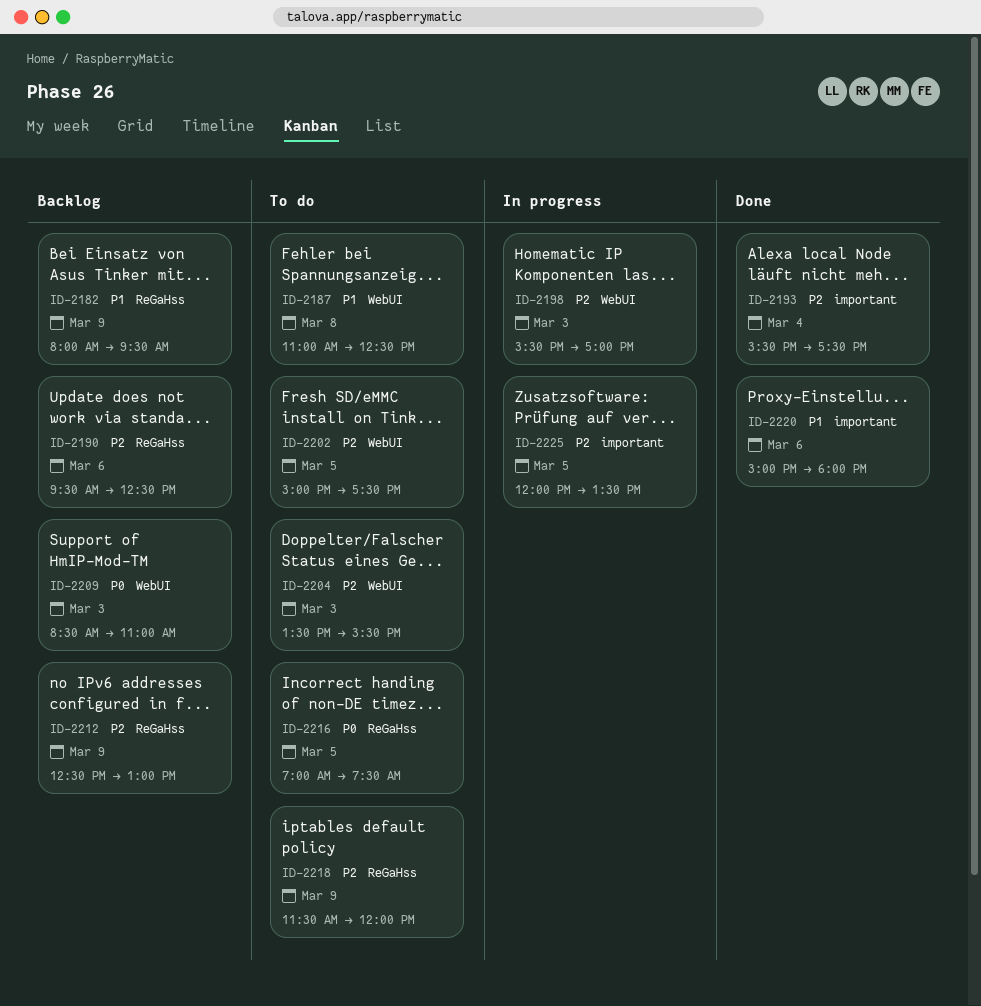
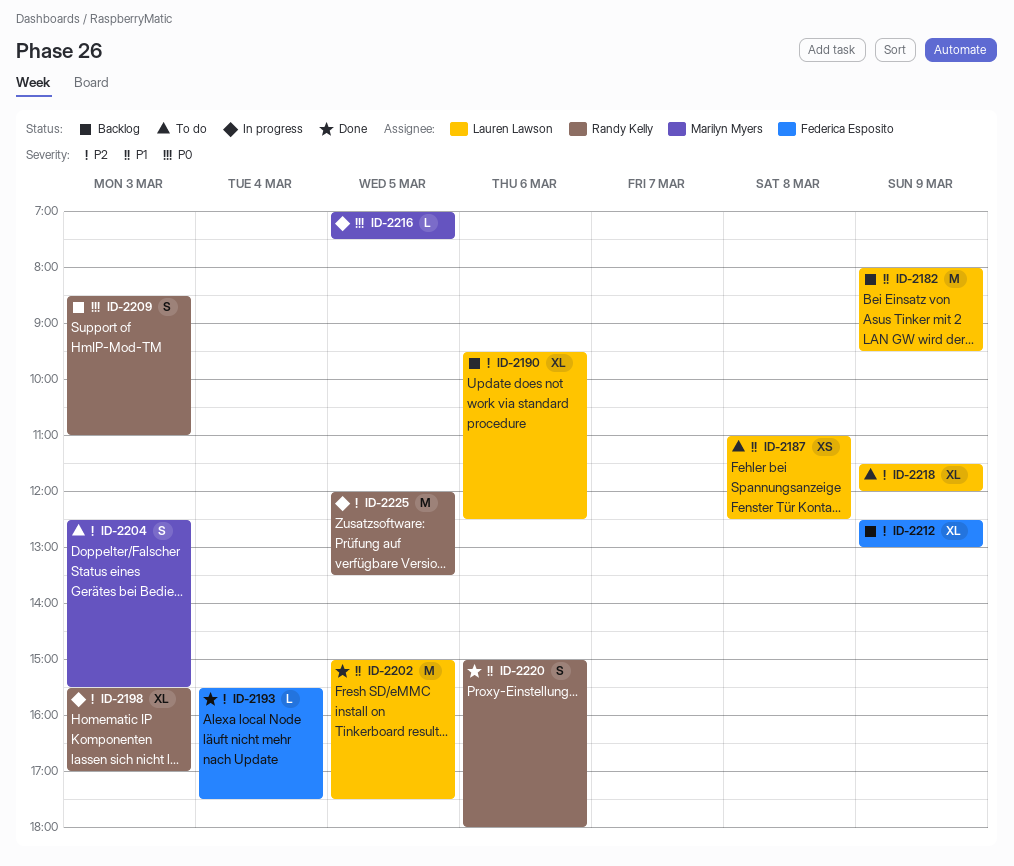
ID-2202, status: To do -> Done
ID-2202, priority: P2 -> P1
ID-2204, begins: 13:30 -> 12:30
ID-2216, status: To do -> In progress

